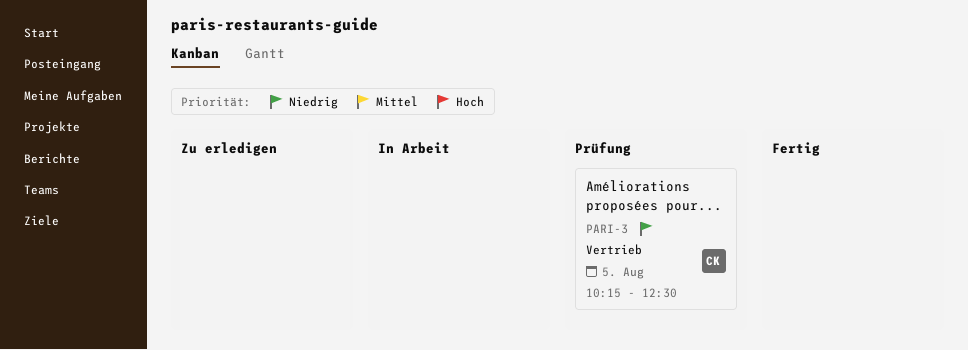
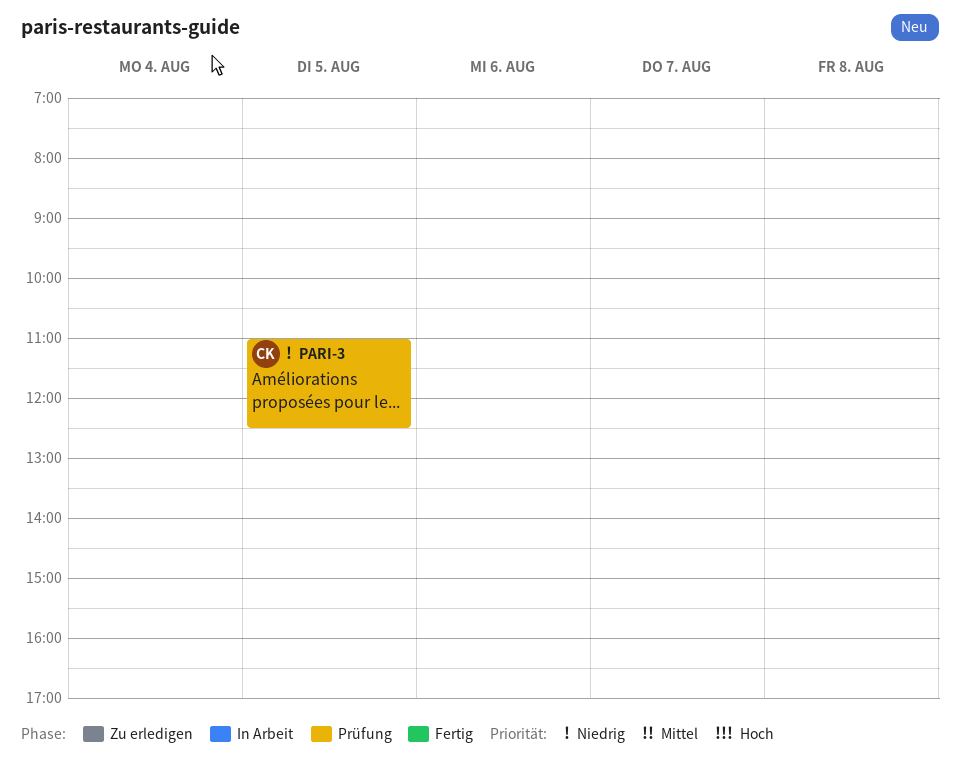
PARI-3, begins: 10:15 -> 11:00

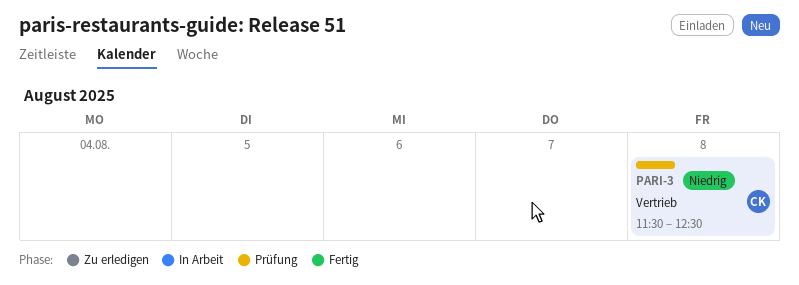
PARI-3, day: Aug 5 -> Aug 8
PARI-3, begins: 11:00 -> 11:30

